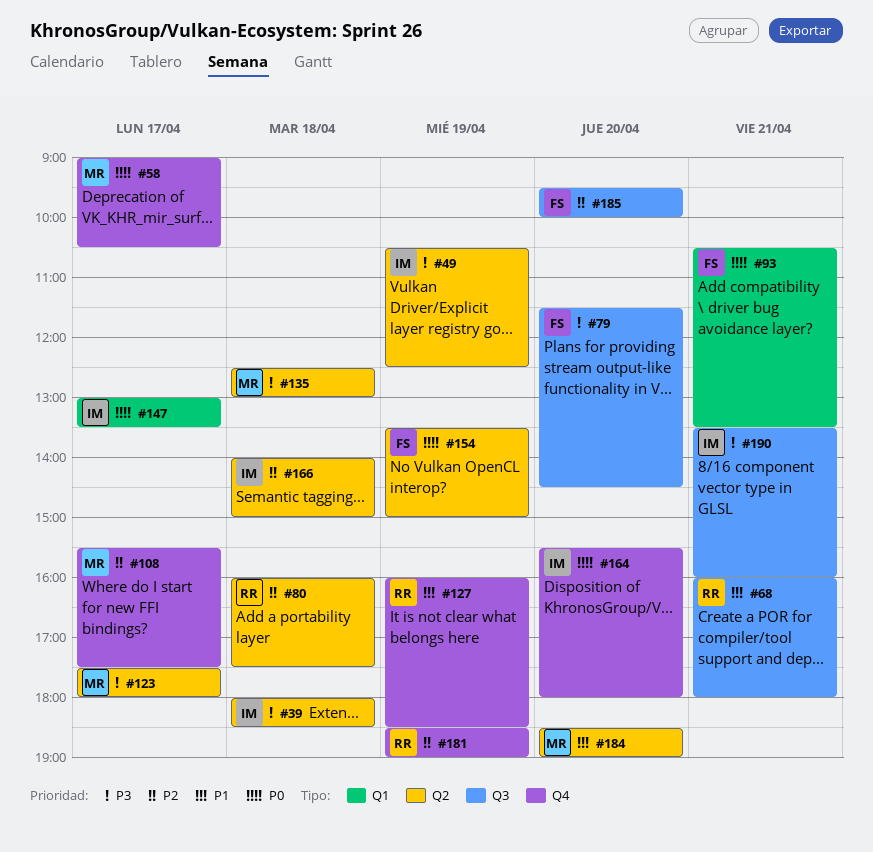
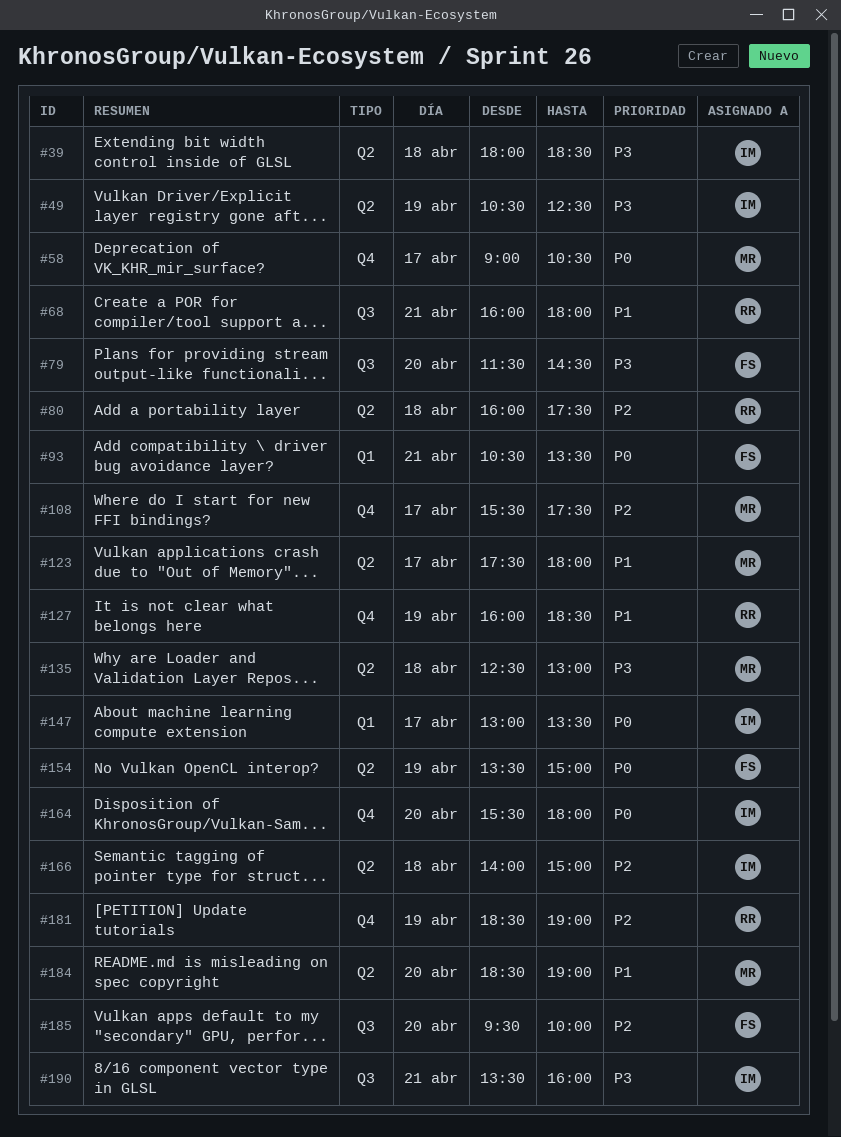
#123, priority: P3 -> P1

